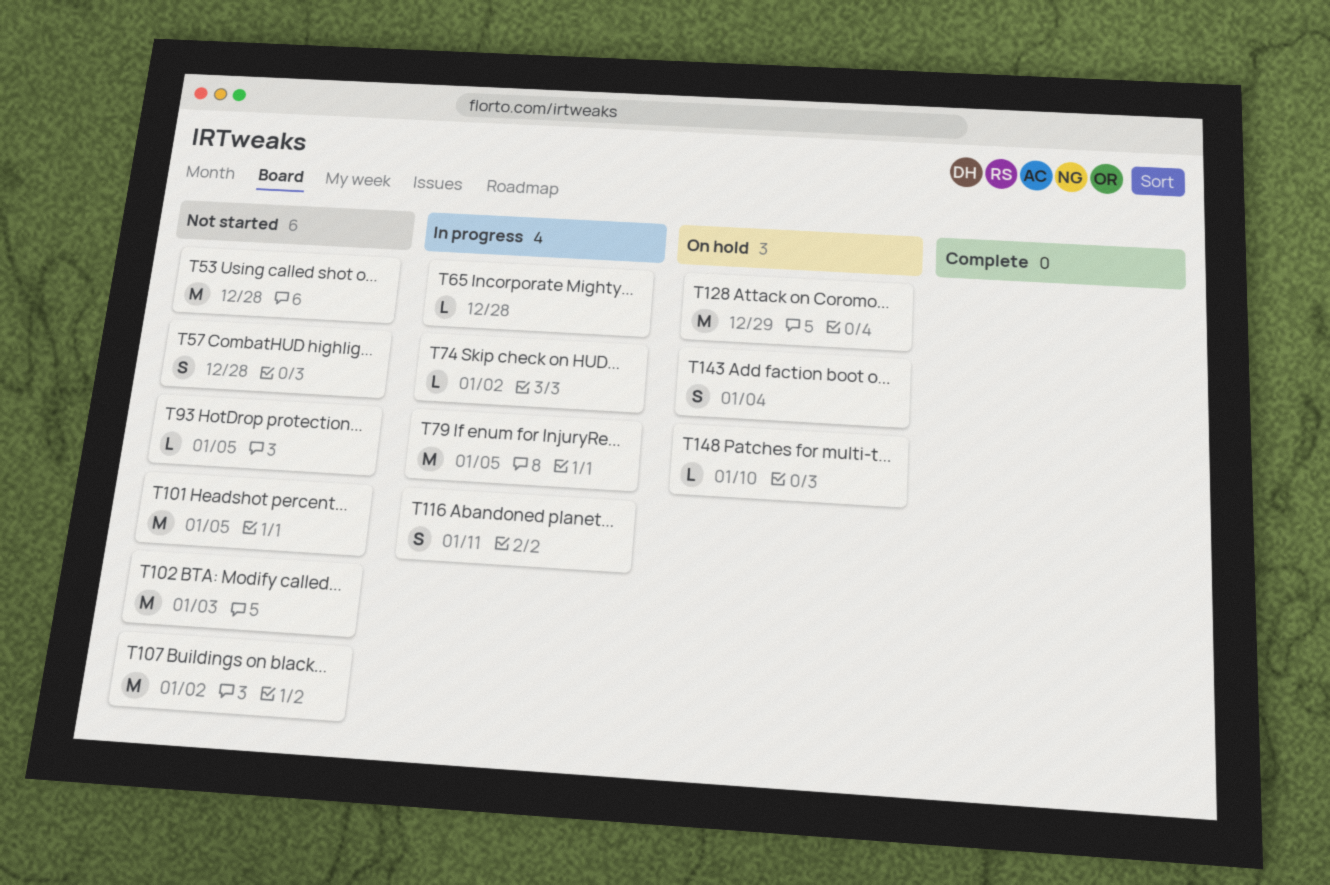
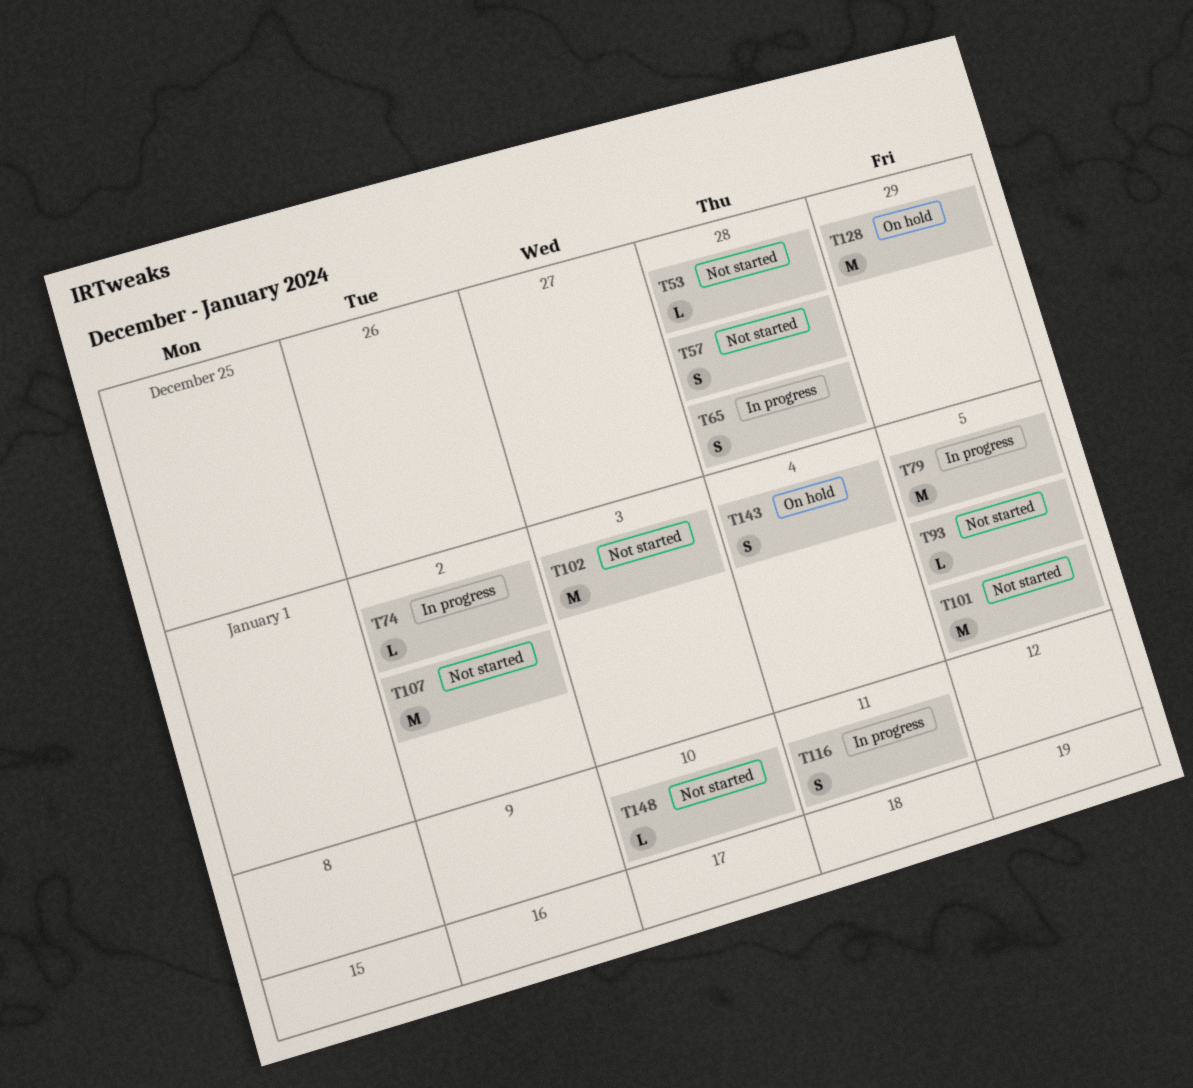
T53, estimate: M -> L
T65, estimate: L -> S
T148, status: On hold -> Not started

